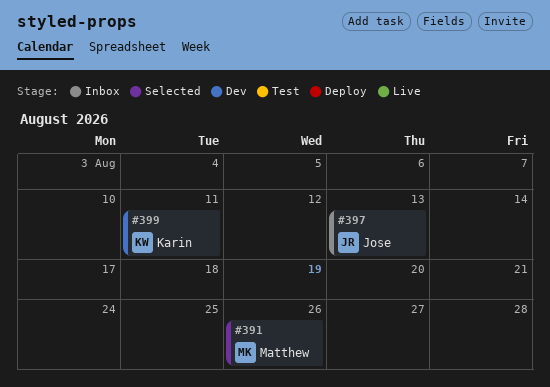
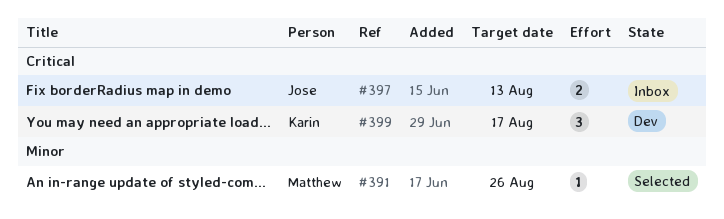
#399, due: Aug 11 -> Aug 17

